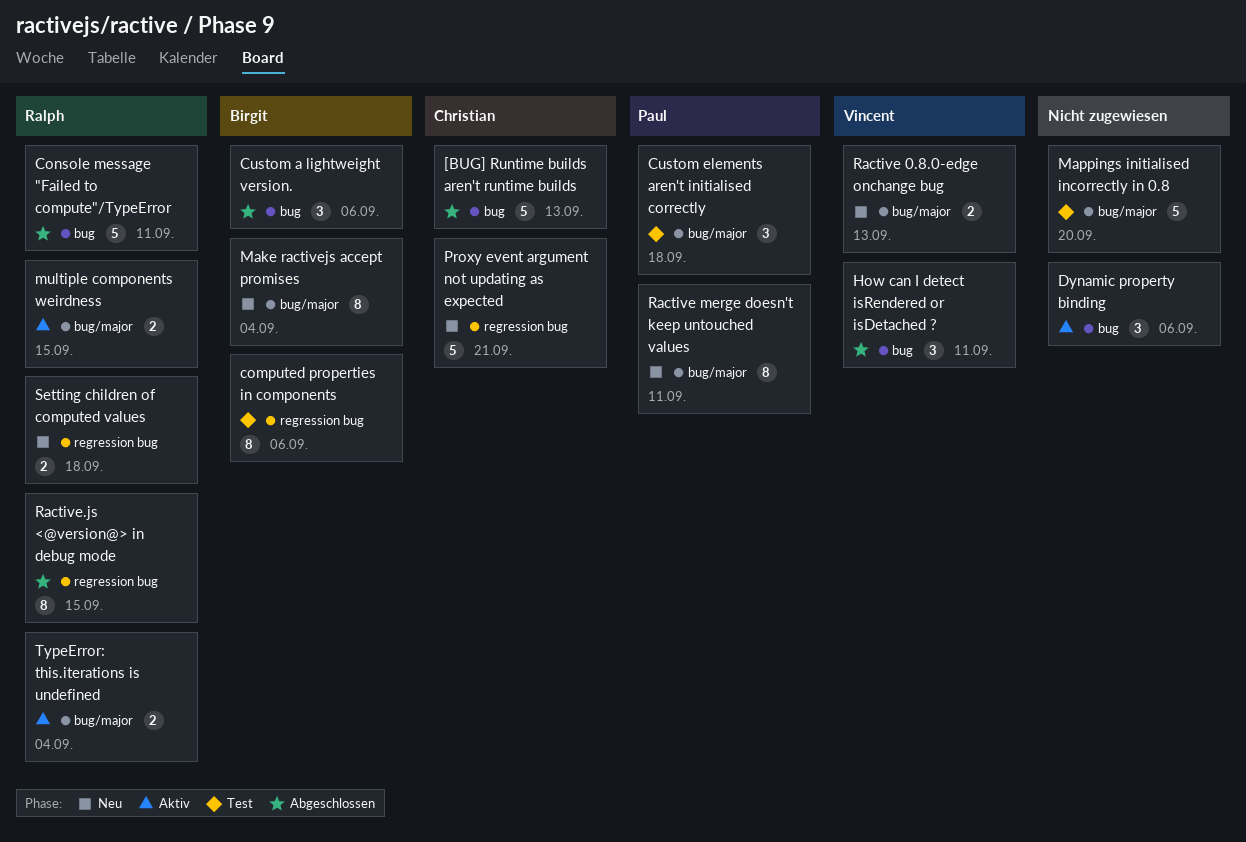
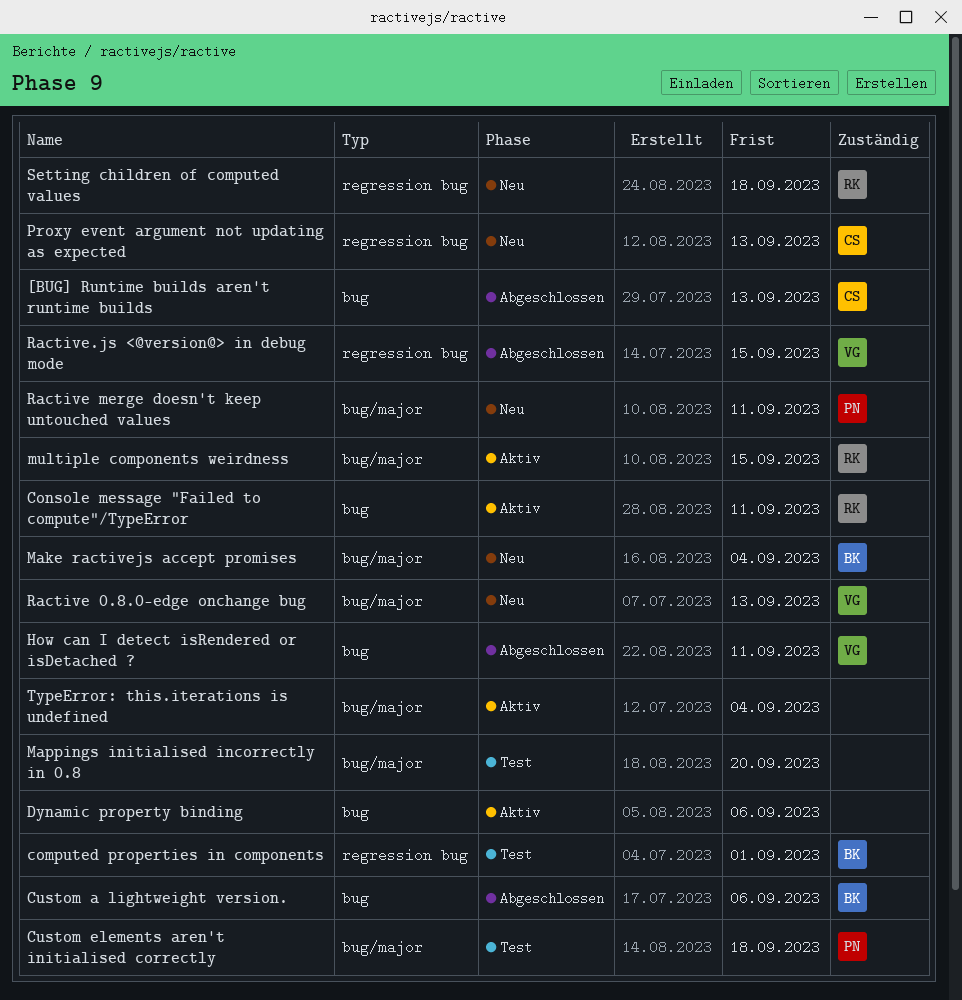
computed properties in components, due: Sep 6 -> Sep 1
Console message "Failed to compute"/TypeError, status: Abgeschlossen -> Aktiv
Proxy event argument not updating as expected, due: Sep 21 -> Sep 13
Ractive.js <@version@> in debug mode, owner: Ralph -> Vincent
TypeError: this.iterations is undefined, owner: Ralph -> none

